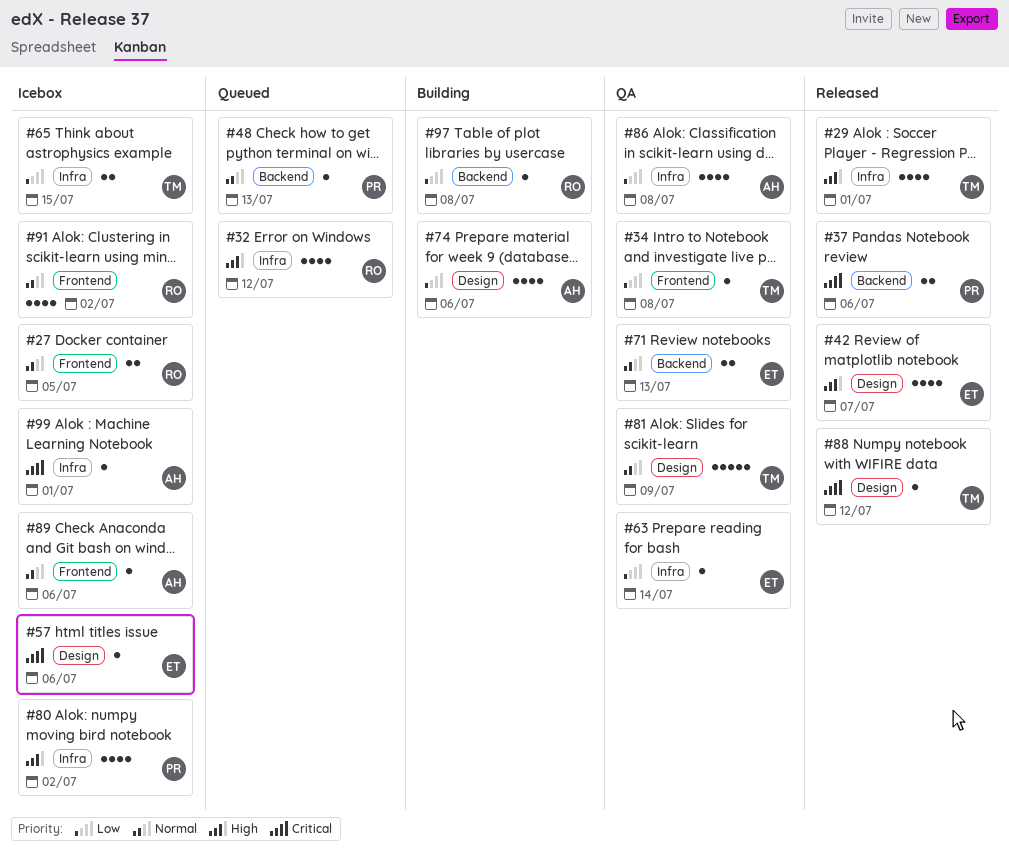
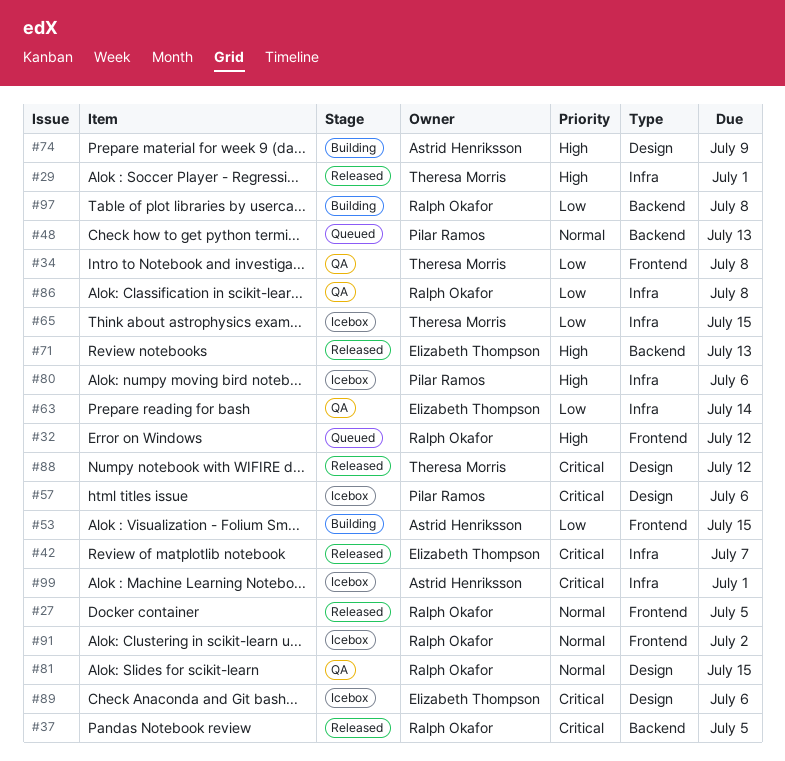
#27, status: Icebox -> Released
#32, label: Infra -> Frontend
#37, owner: Pilar Ramos -> Ralph Okafor
#37, due: Jul 6 -> Jul 5
#42, priority: High -> Critical
#42, label: Design -> Infra
#53: none -> present
#57, owner: Elizabeth Thompson -> Pilar Ramos
#71, status: QA -> Released
#71, priority: Normal -> High
#74, priority: Low -> High
#74, due: Jul 6 -> Jul 9
#80, due: Jul 2 -> Jul 6
#81, owner: Theresa Morris -> Ralph Okafor
#81, due: Jul 9 -> Jul 15
#86, owner: Astrid Henriksson -> Ralph Okafor
#89, owner: Astrid Henriksson -> Elizabeth Thompson
#89, priority: Normal -> Critical
#89, label: Frontend -> Design

